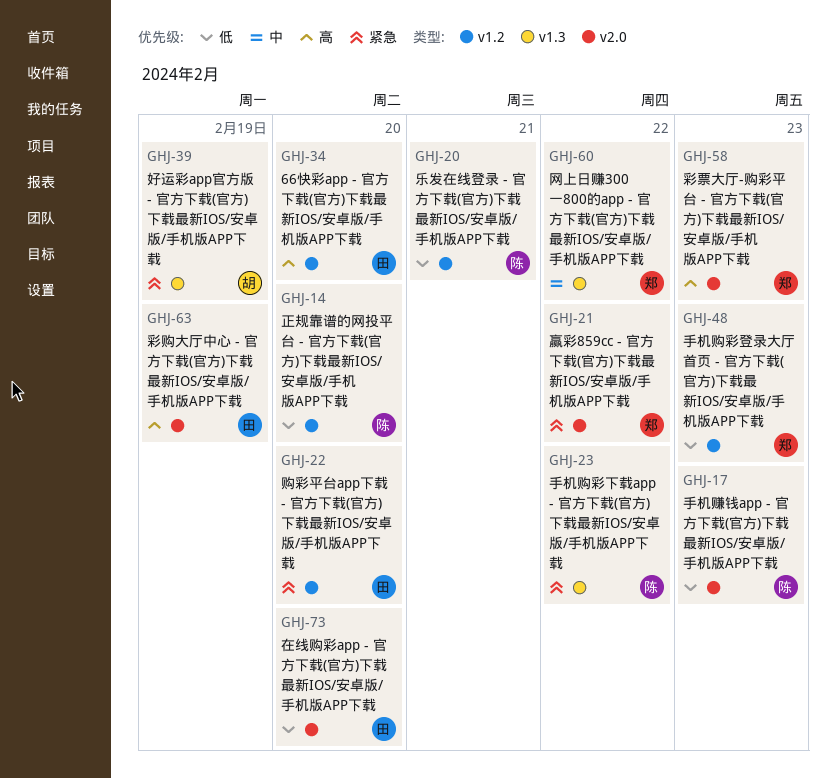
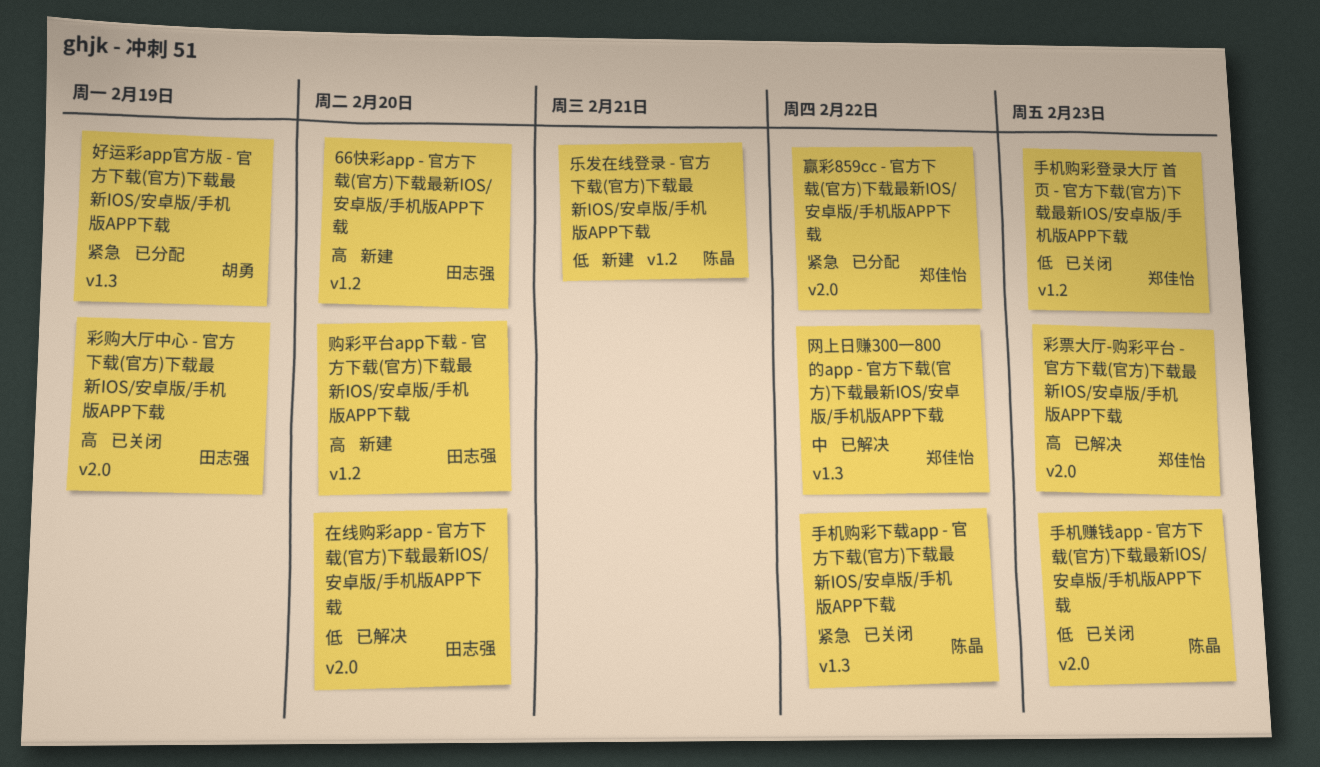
正规靠谱的网投平台 - 官方下载(官方)下载最新IOS/安卓版/手机版APP下载: present -> none
购彩平台app下载 - 官方下载(官方)下载最新IOS/安卓版/手机版APP下载, priority: 紧急 -> 高

